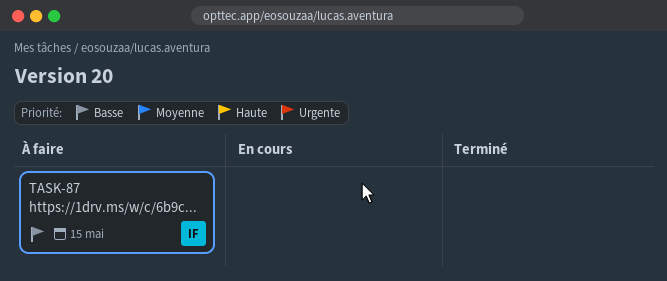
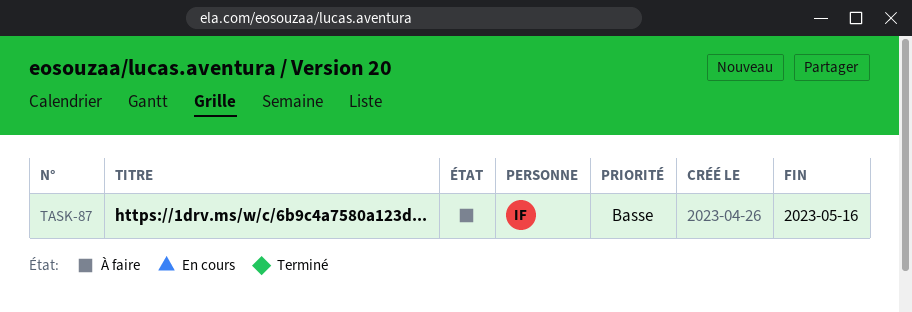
TASK-87, due: May 15 -> May 16

